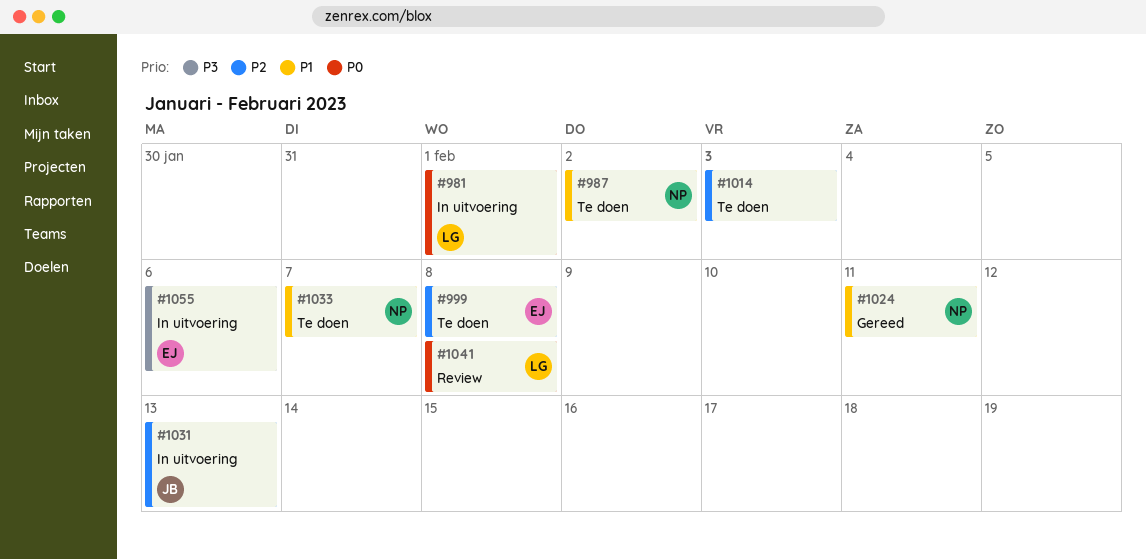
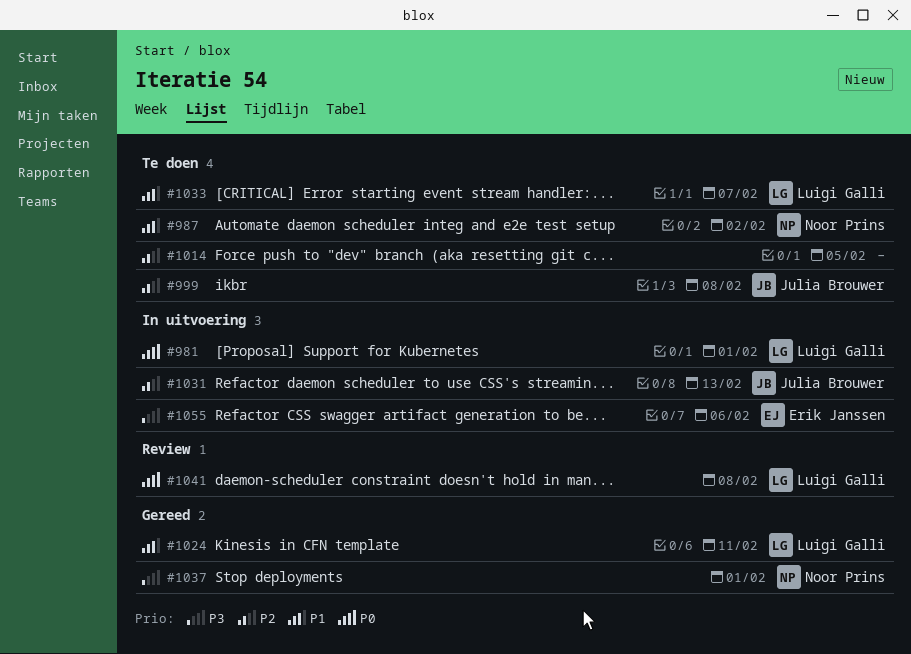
#999, owner: Erik Janssen -> Julia Brouwer
#1014, due: Feb 3 -> Feb 5
#1024, owner: Noor Prins -> Luigi Galli
#1033, owner: Noor Prins -> Luigi Galli
#1037: none -> present

